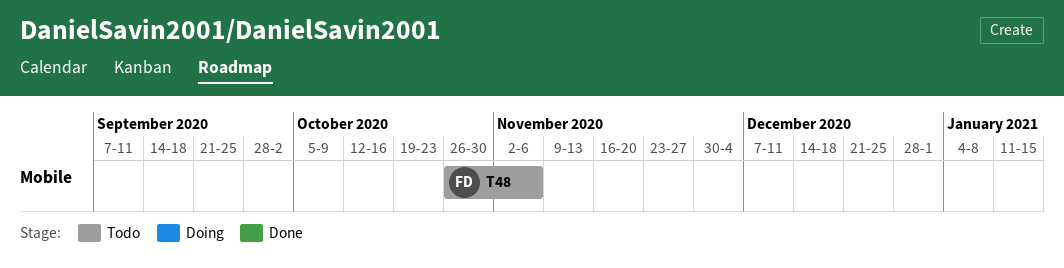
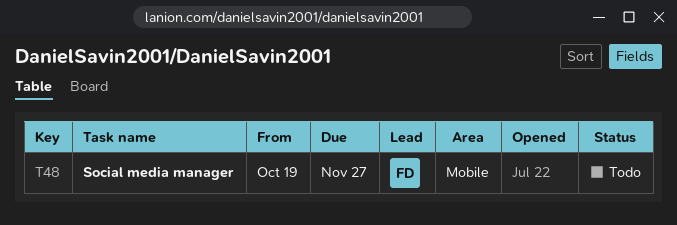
T48, start: Oct 26 -> Oct 19
T48, due: Nov 6 -> Nov 27

